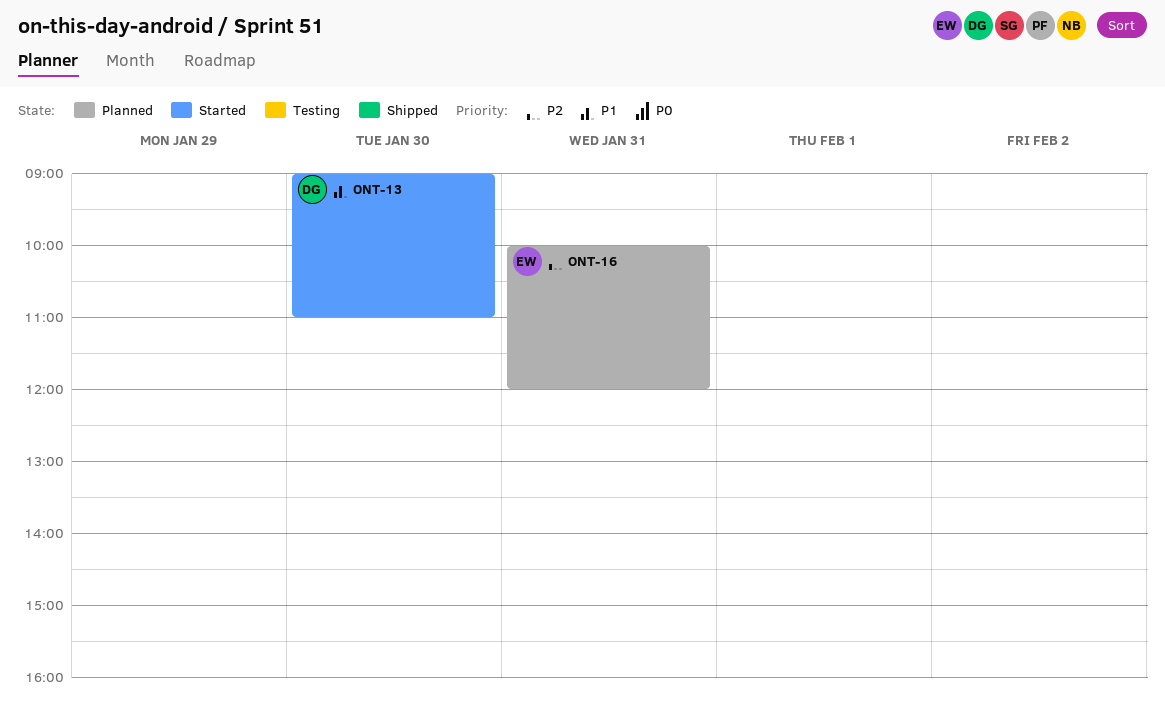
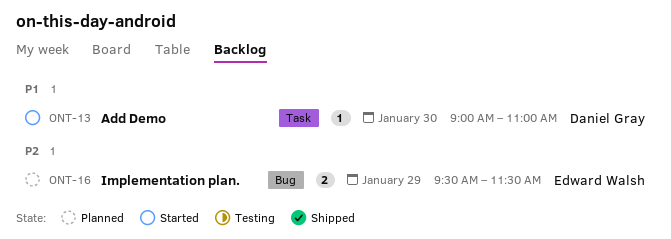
ONT-16, day: Jan 31 -> Jan 29
ONT-16, begins: 10:00 -> 09:30
ONT-16, ends: 12:00 -> 11:30

